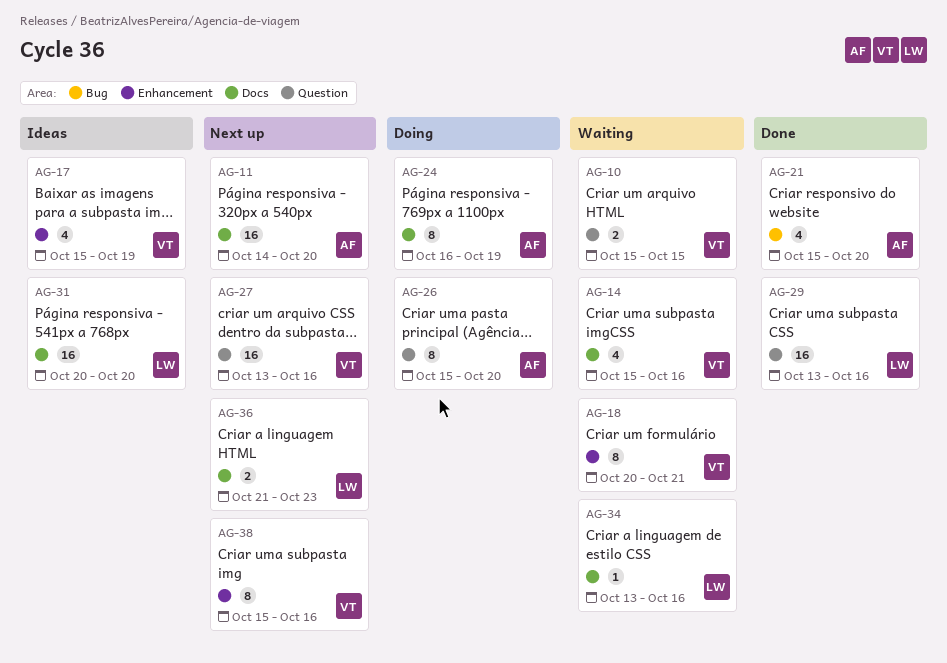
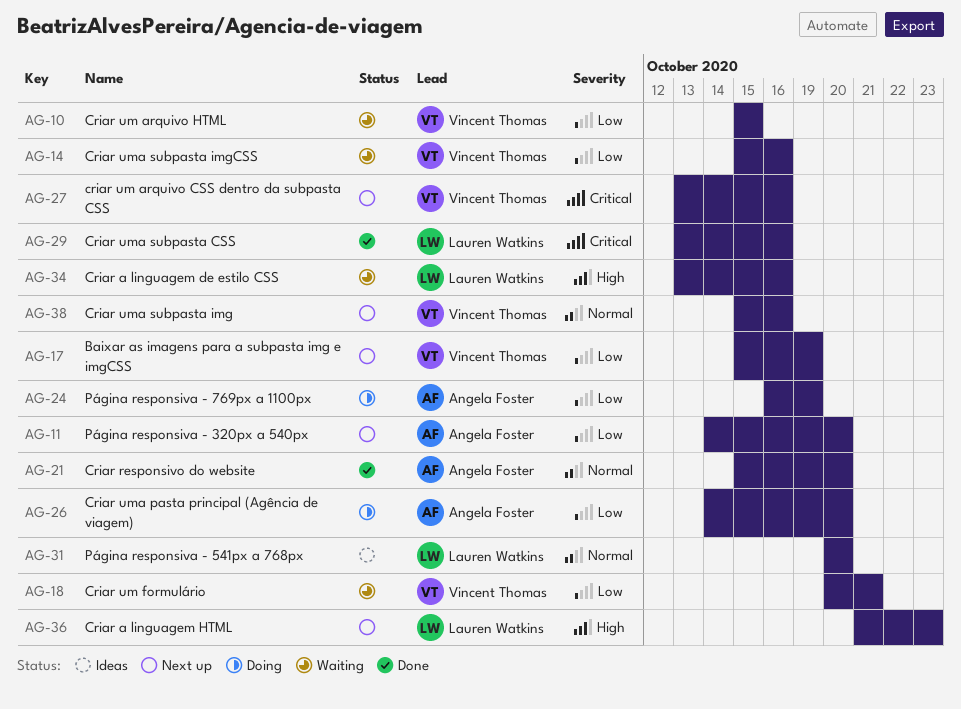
AG-17, status: Ideas -> Next up
AG-26, start: Oct 15 -> Oct 14

